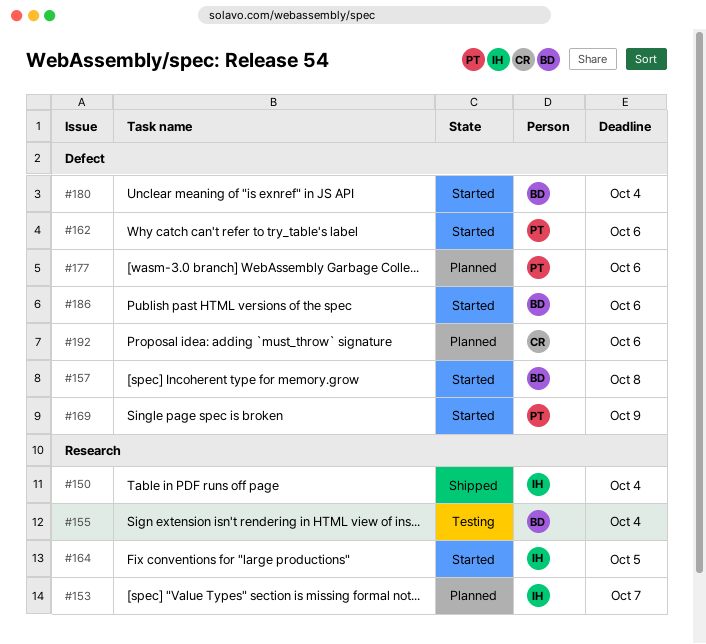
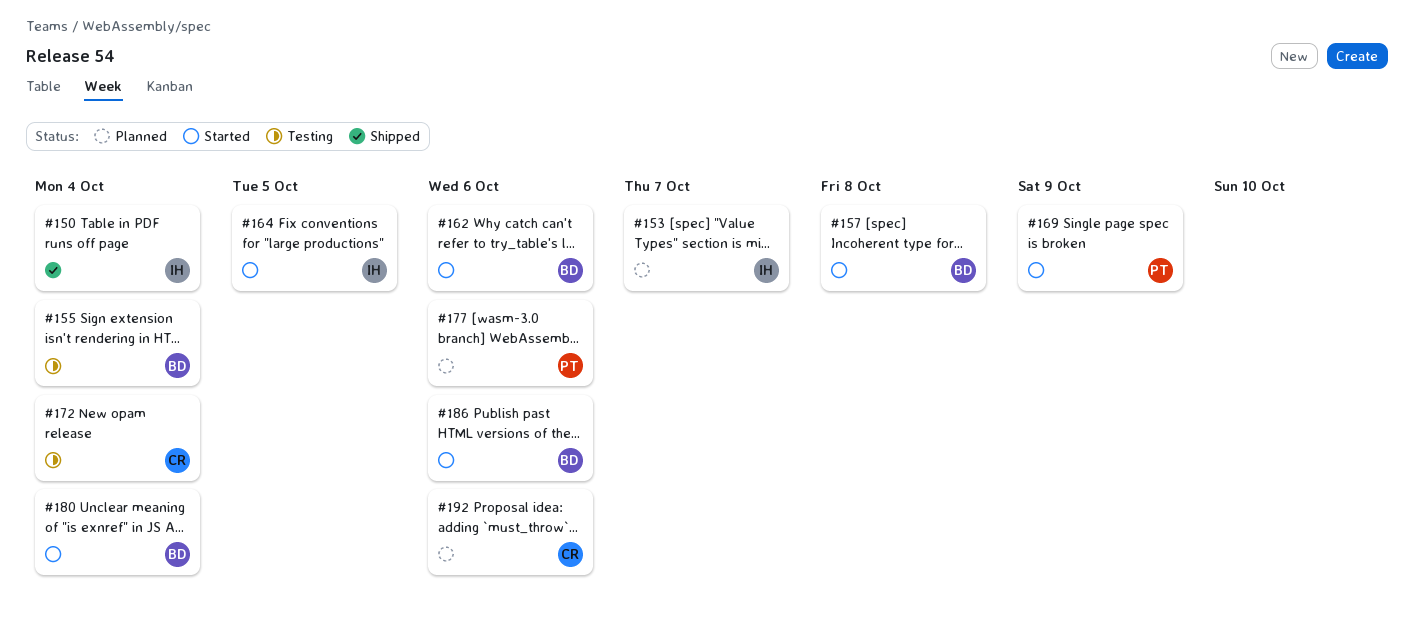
#162, owner: PT -> BD
#172: none -> present

